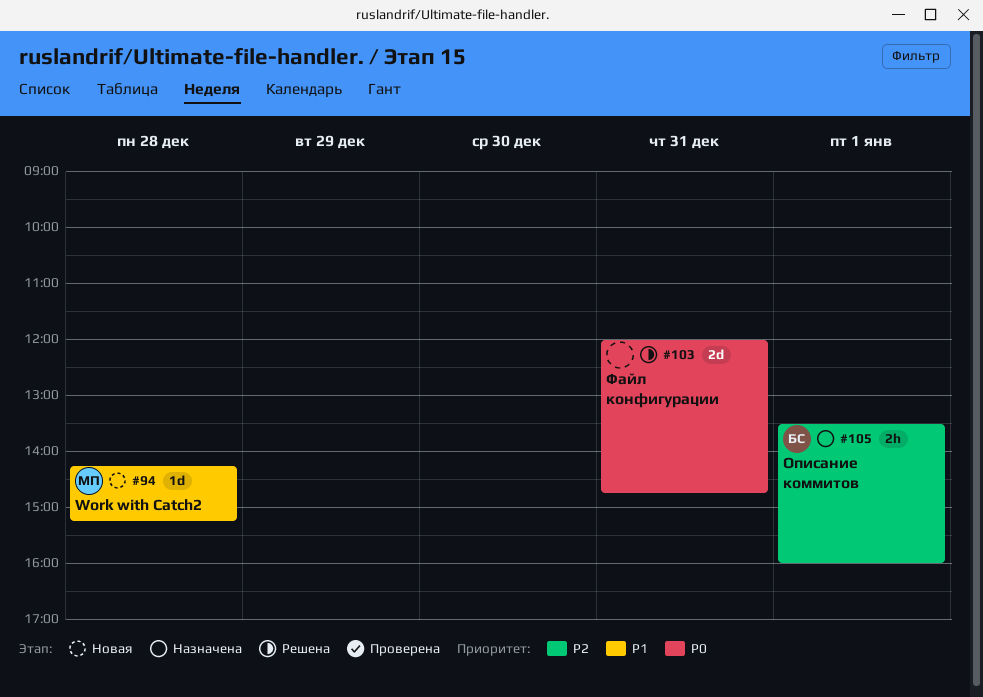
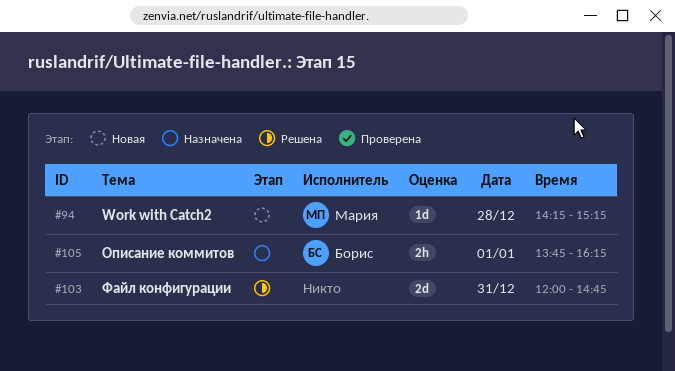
#105, begins: 13:30 -> 13:45
#105, ends: 16:00 -> 16:15

